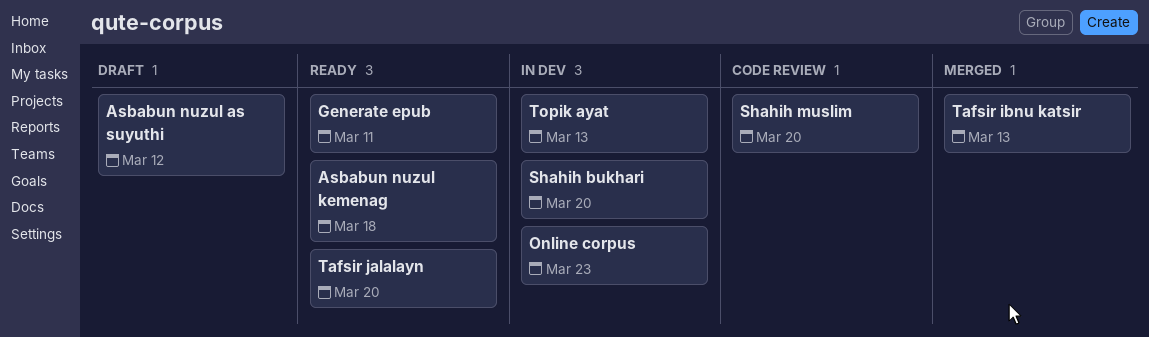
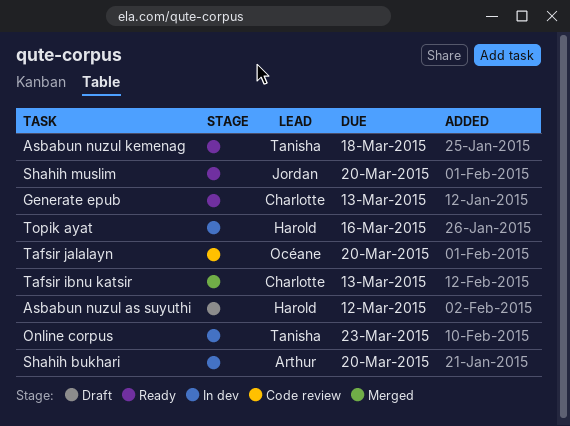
Generate epub, due: Mar 11 -> Mar 13
Shahih muslim, status: Code review -> Ready
Tafsir jalalayn, status: Ready -> Code review
Topik ayat, due: Mar 13 -> Mar 16

